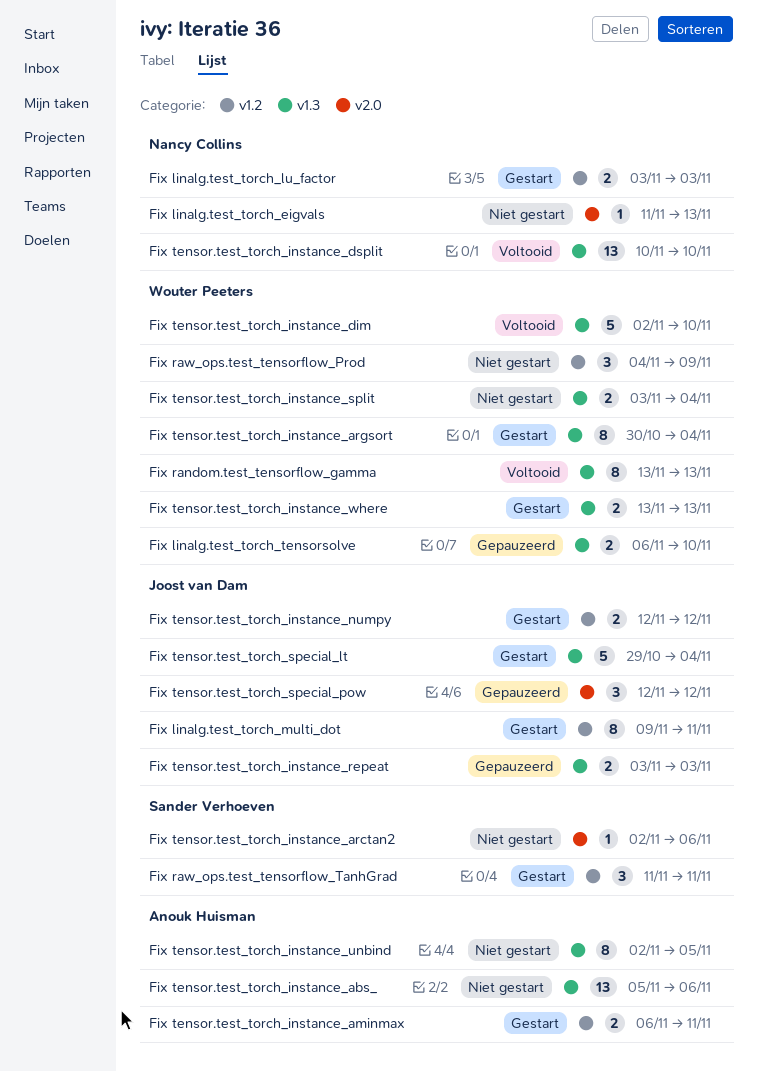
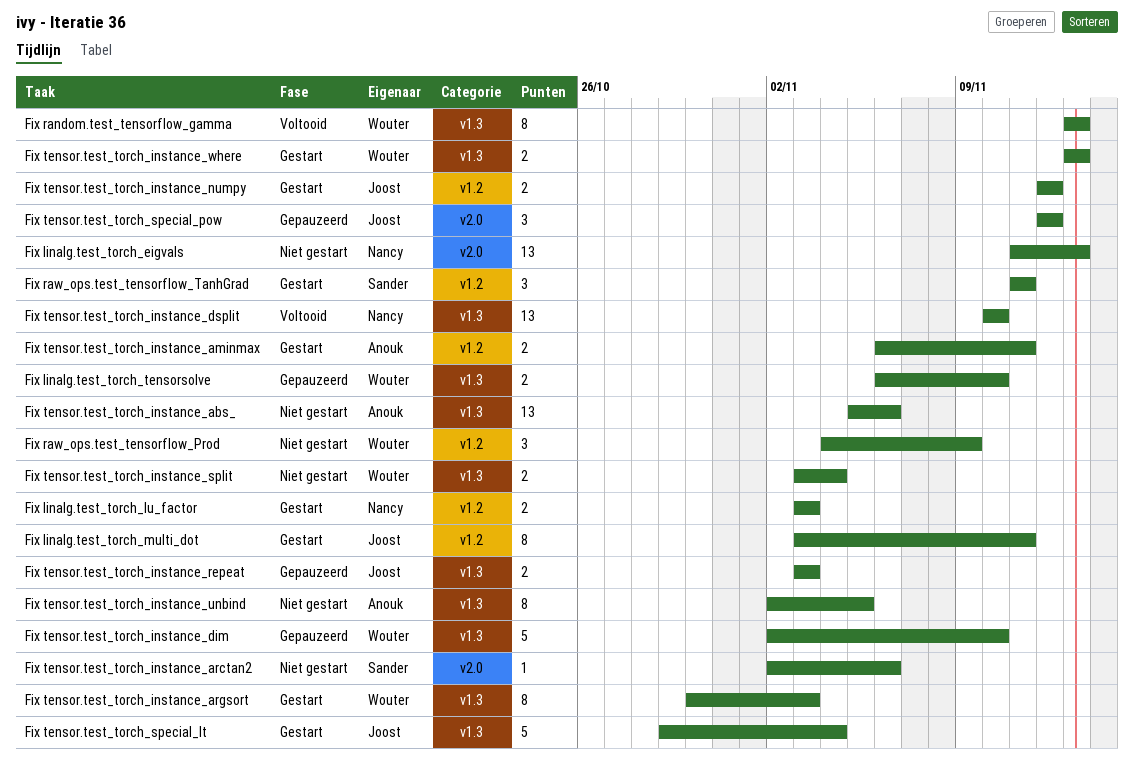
Fix linalg.test_torch_eigvals, estimate: 1 -> 13
Fix linalg.test_torch_multi_dot, start: Nov 9 -> Nov 3
Fix tensor.test_torch_instance_argsort, due: Nov 4 -> Nov 3
Fix tensor.test_torch_instance_dim, status: Voltooid -> Gepauzeerd

